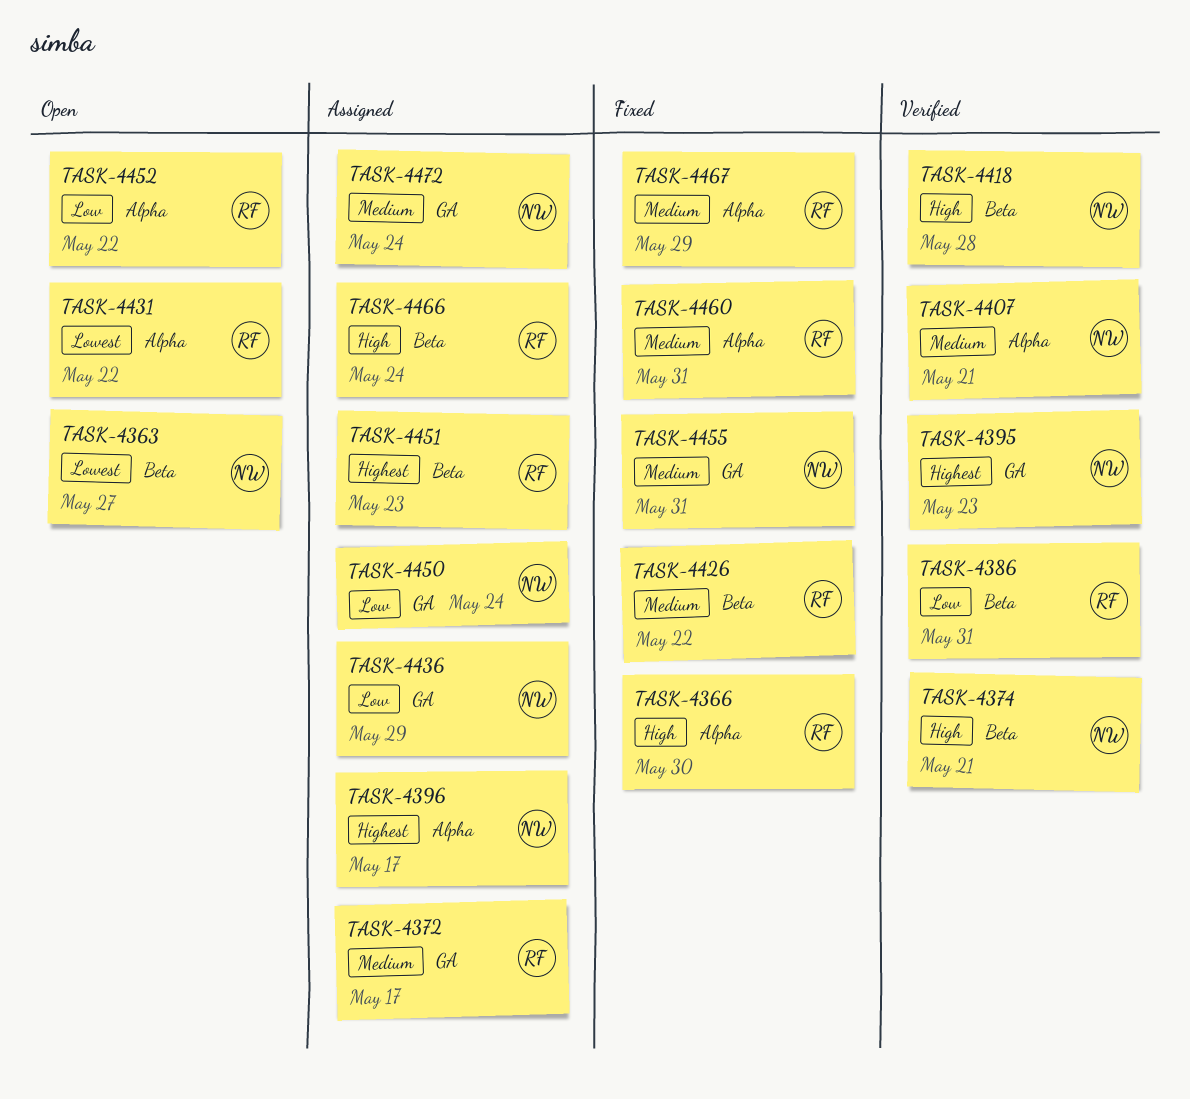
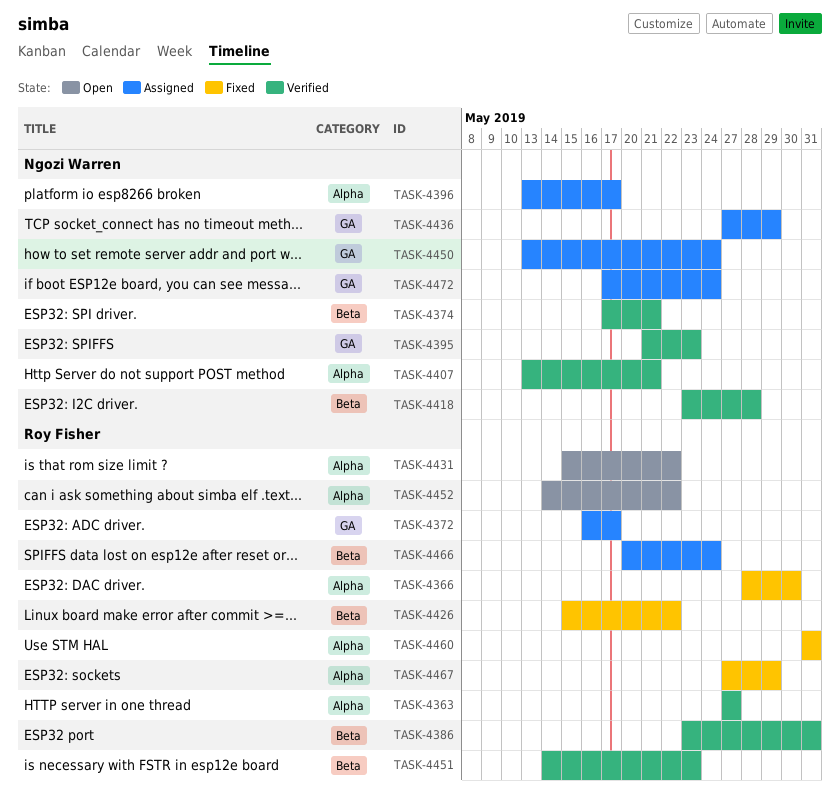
TASK-4363, status: Open -> Verified
TASK-4363, owner: Ngozi Warren -> Roy Fisher
TASK-4363, label: Beta -> Alpha
TASK-4451, status: Assigned -> Verified
TASK-4455: present -> none

